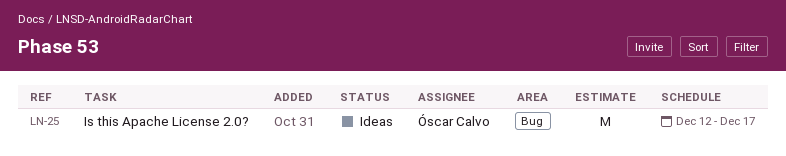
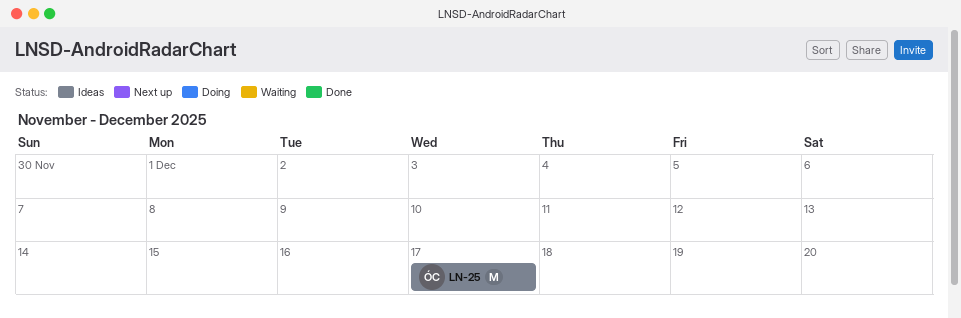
LN-25, start: Dec 12 -> Dec 17

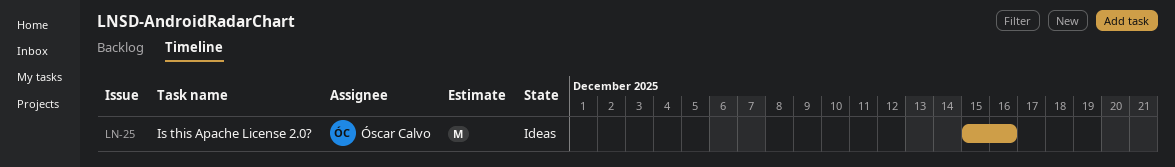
LN-25, start: Dec 17 -> Dec 15
LN-25, due: Dec 17 -> Dec 16

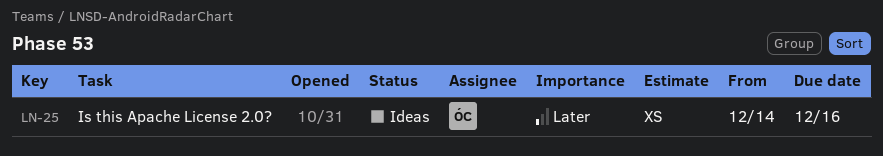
LN-25, estimate: M -> XS
LN-25, start: Dec 15 -> Dec 14

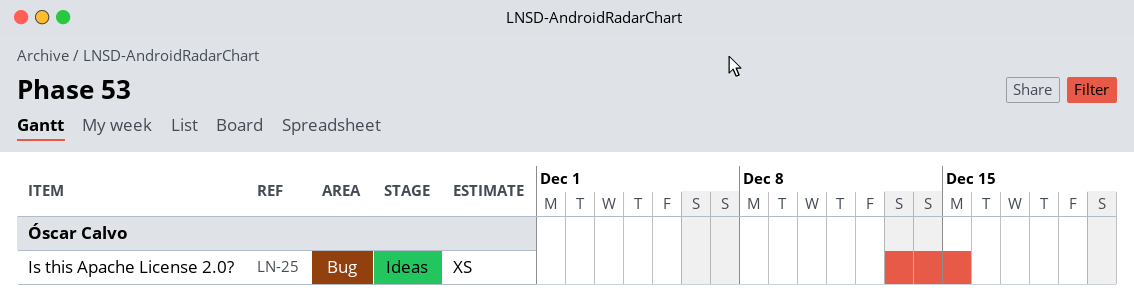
LN-25, start: Dec 14 -> Dec 13
LN-25, due: Dec 16 -> Dec 15

